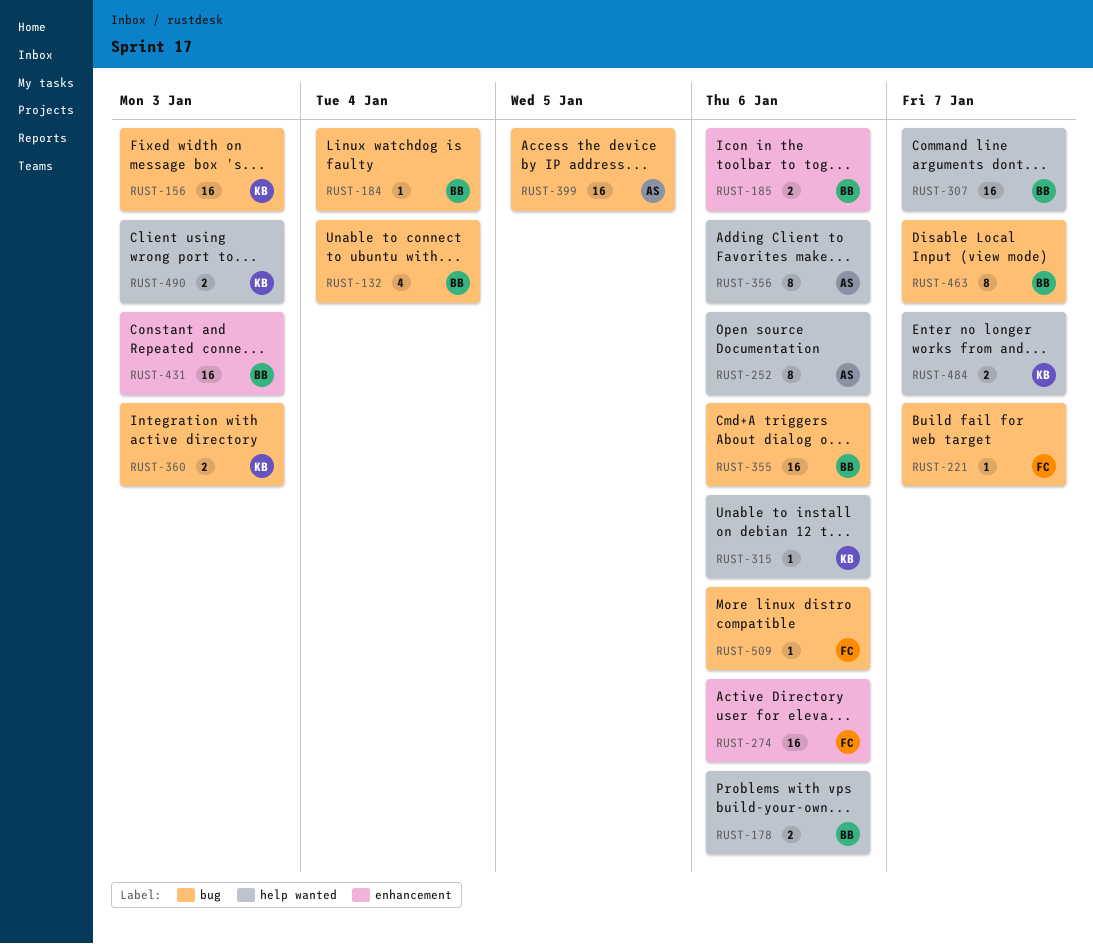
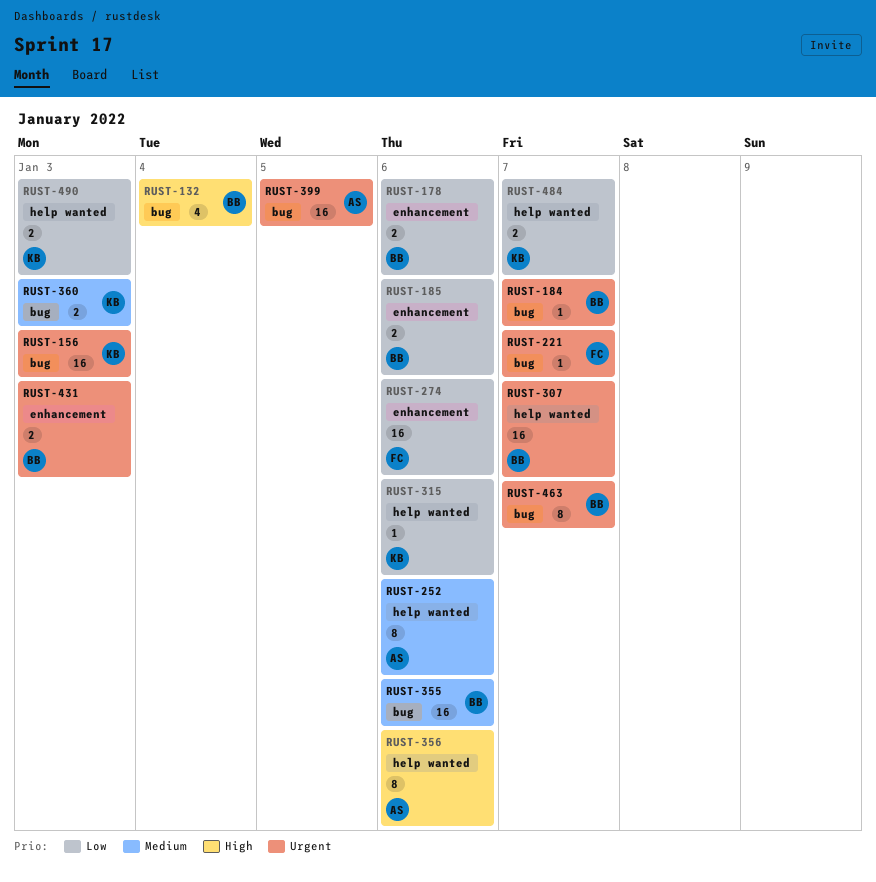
RUST-178, label: help wanted -> enhancement
RUST-184, due: Jan 4 -> Jan 7
RUST-431, estimate: 16 -> 2
RUST-509: present -> none

